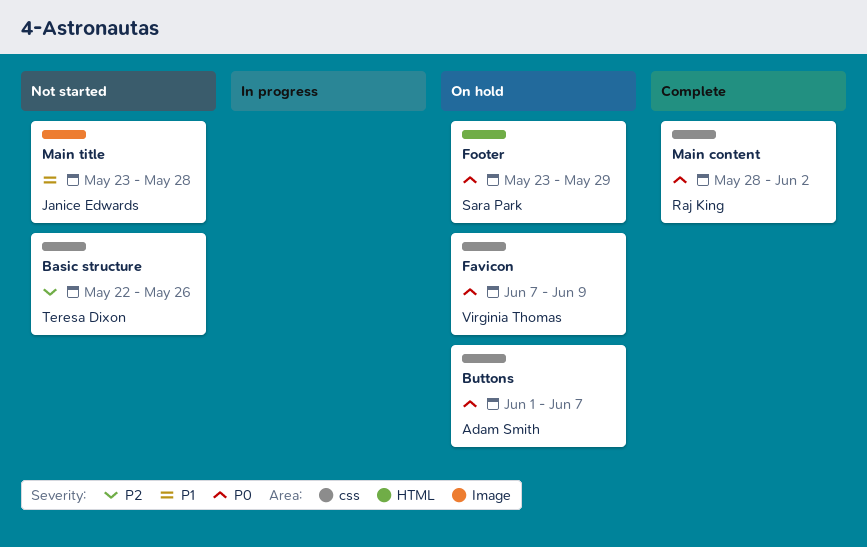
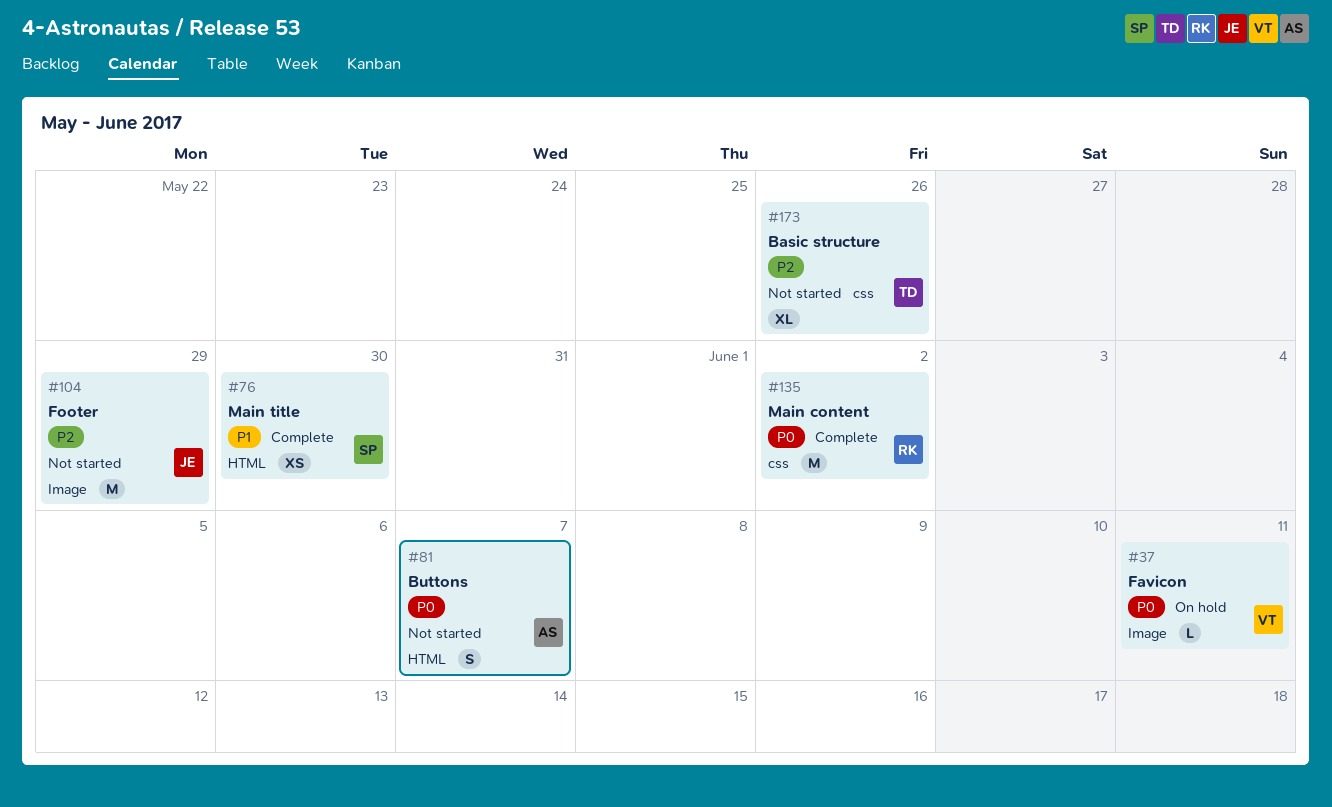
Buttons, status: On hold -> Not started
Buttons, label: css -> HTML
Favicon, label: css -> Image
Favicon, due: Jun 9 -> Jun 11
Footer, status: On hold -> Not started
Footer, owner: Sara Park -> Janice Edwards
Footer, priority: P0 -> P2
Footer, label: HTML -> Image
Main title, status: Not started -> Complete
Main title, owner: Janice Edwards -> Sara Park
Main title, label: Image -> HTML
Main title, due: May 28 -> May 30

